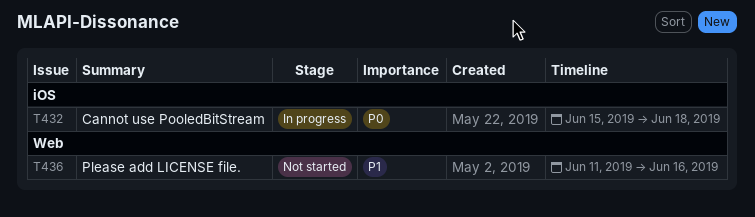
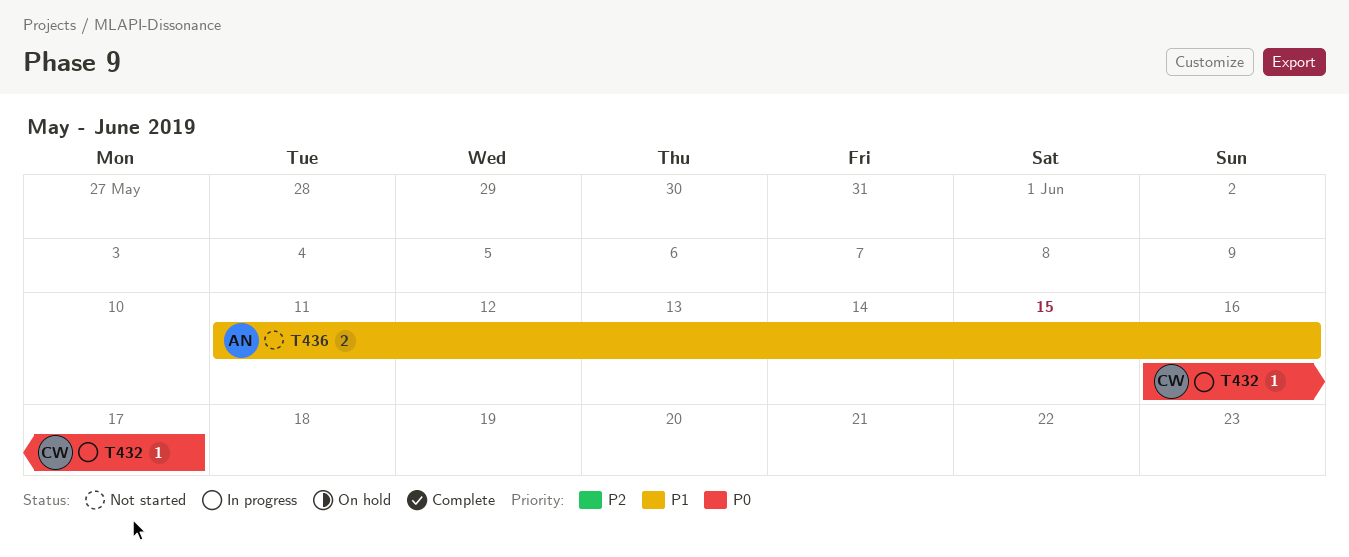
T432, start: Jun 15 -> Jun 16
T432, due: Jun 18 -> Jun 17

